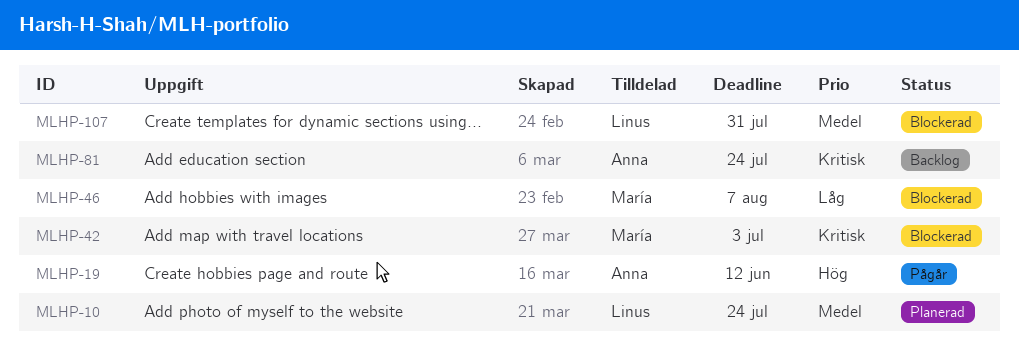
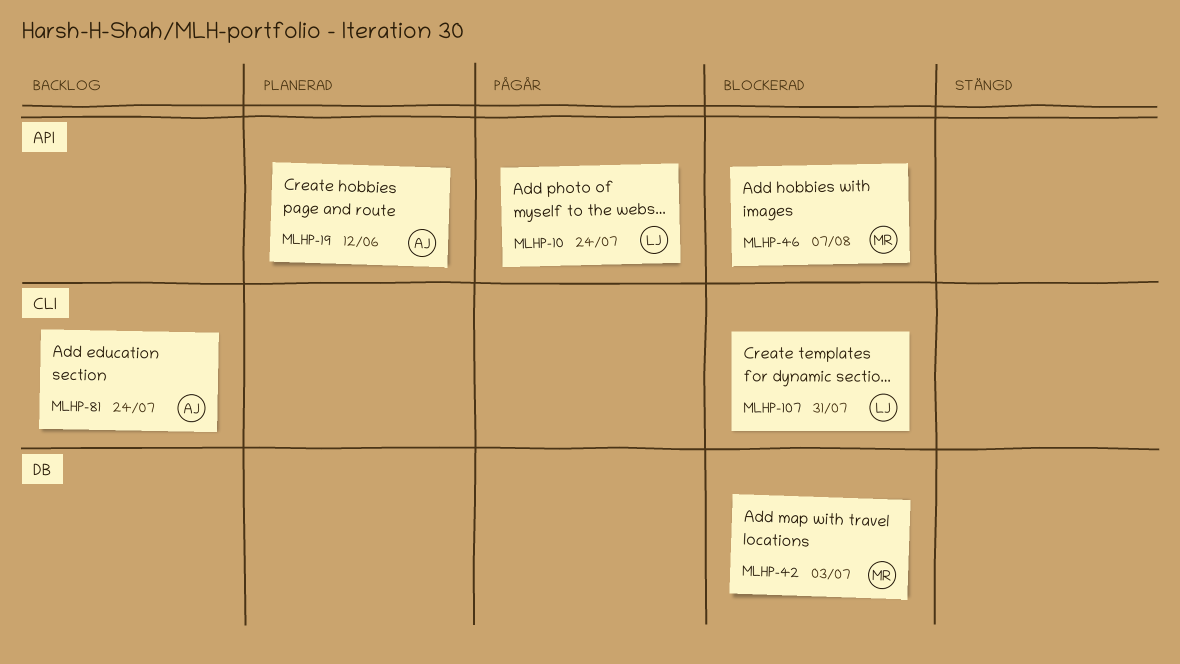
MLHP-10, status: Planerad -> Pågår
MLHP-19, status: Pågår -> Planerad

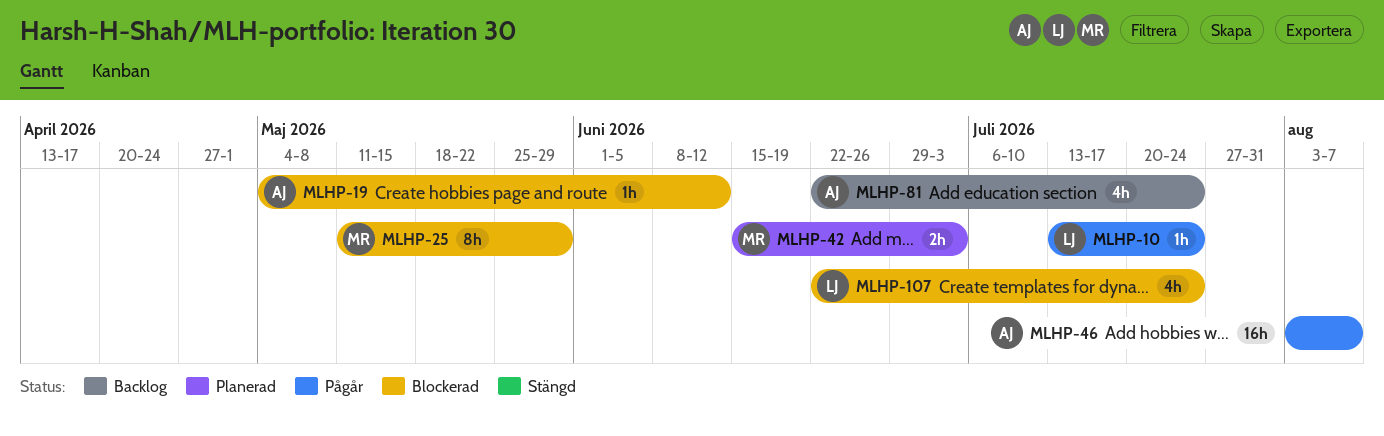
MLHP-19, status: Planerad -> Blockerad
MLHP-25: none -> present
MLHP-42, status: Blockerad -> Planerad
MLHP-46, status: Blockerad -> Pågår
MLHP-46, owner: MR -> AJ
MLHP-107, due: Jul 31 -> Jul 24

